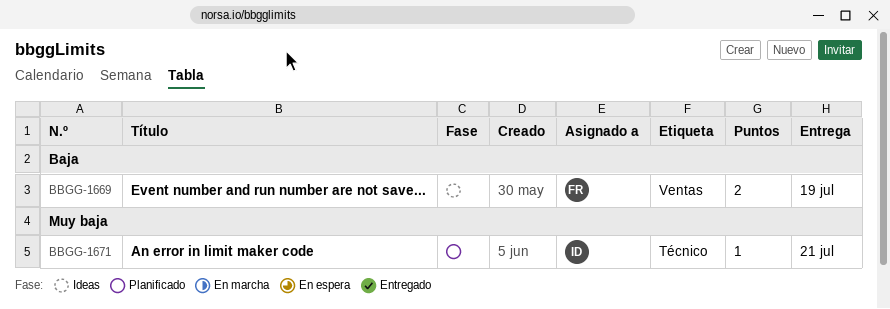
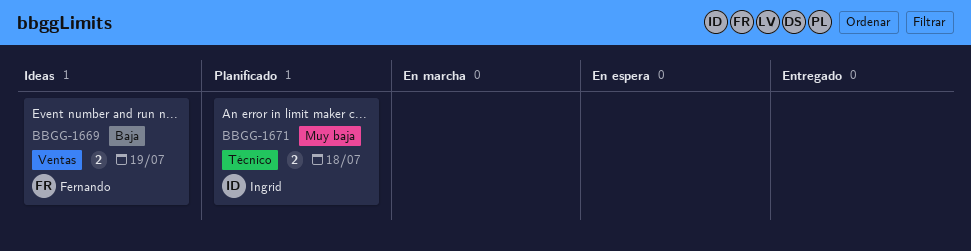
BBGG-1671, estimate: 1 -> 2
BBGG-1671, due: Jul 21 -> Jul 18

